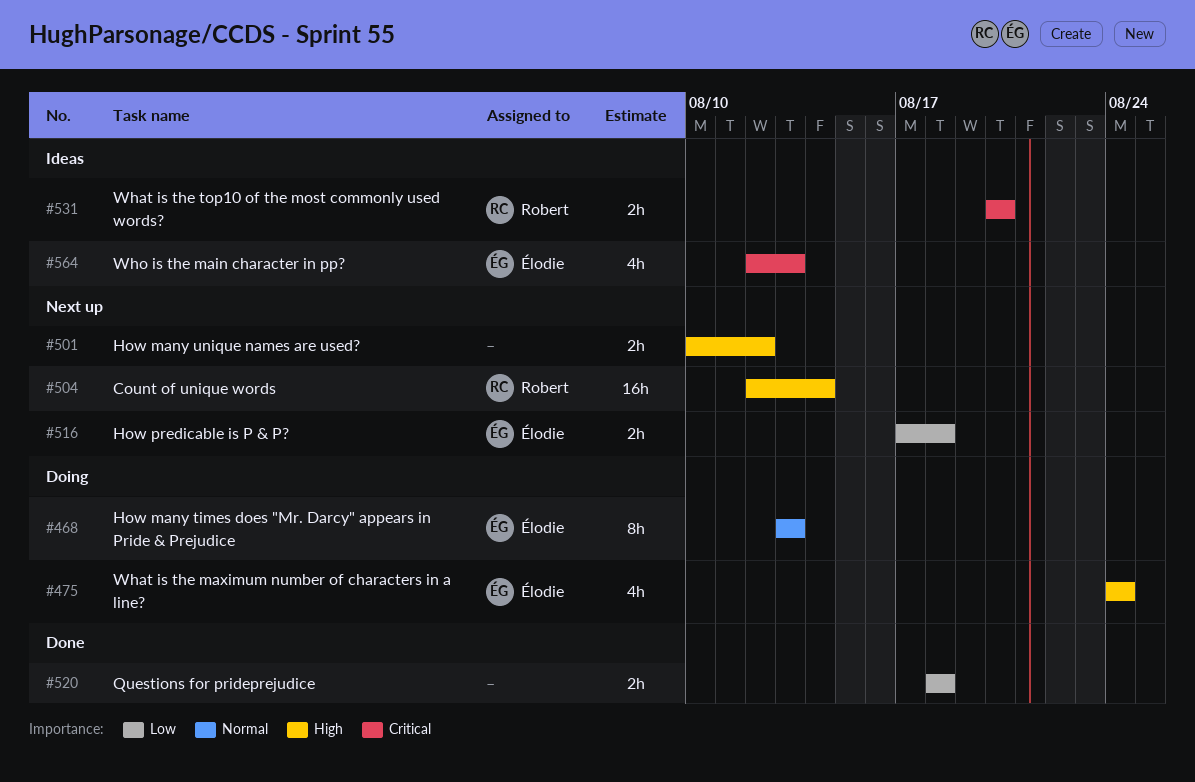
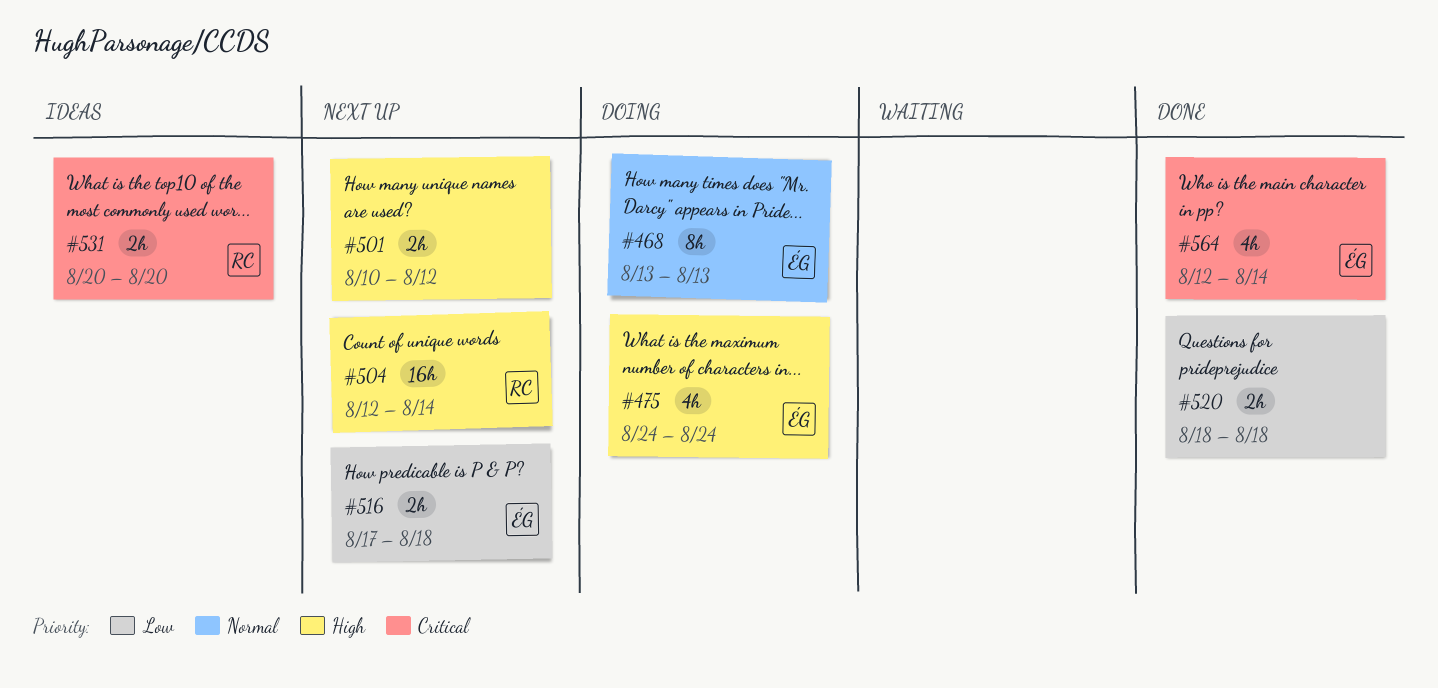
#564, status: Ideas -> Done
#564, due: Aug 13 -> Aug 14

